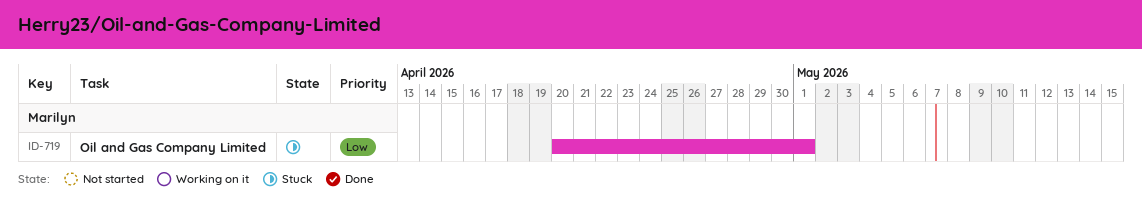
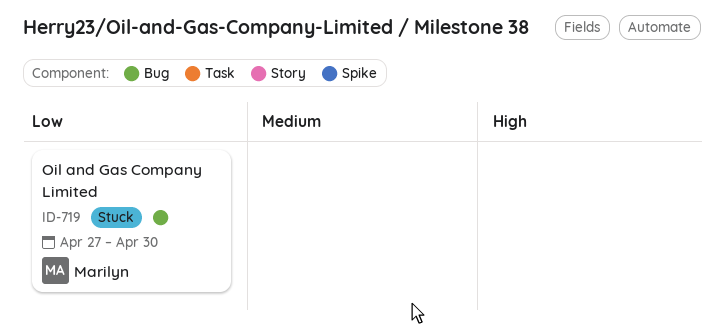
ID-719, start: Apr 20 -> Apr 27
ID-719, due: May 1 -> Apr 30

